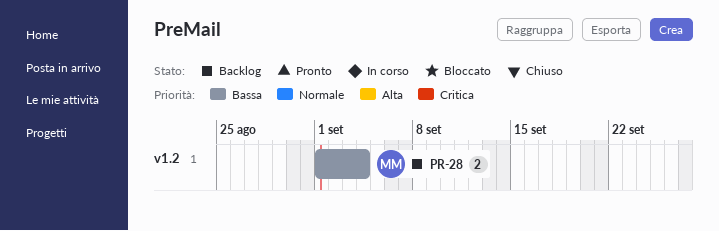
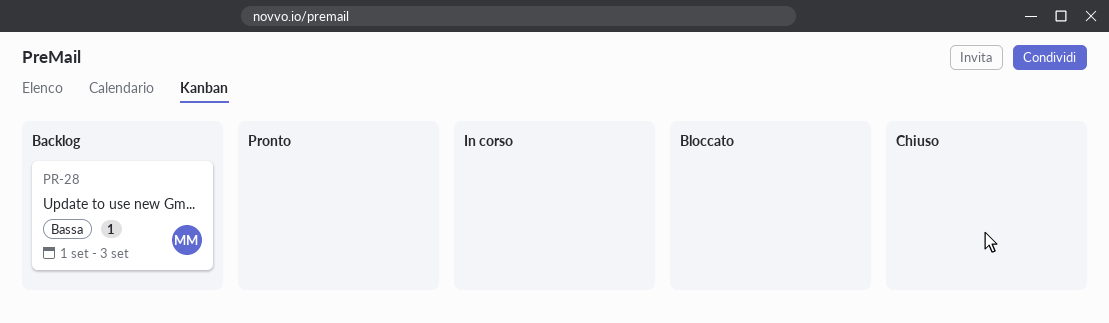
PR-28, estimate: 2 -> 1
PR-28, due: Sep 4 -> Sep 3

